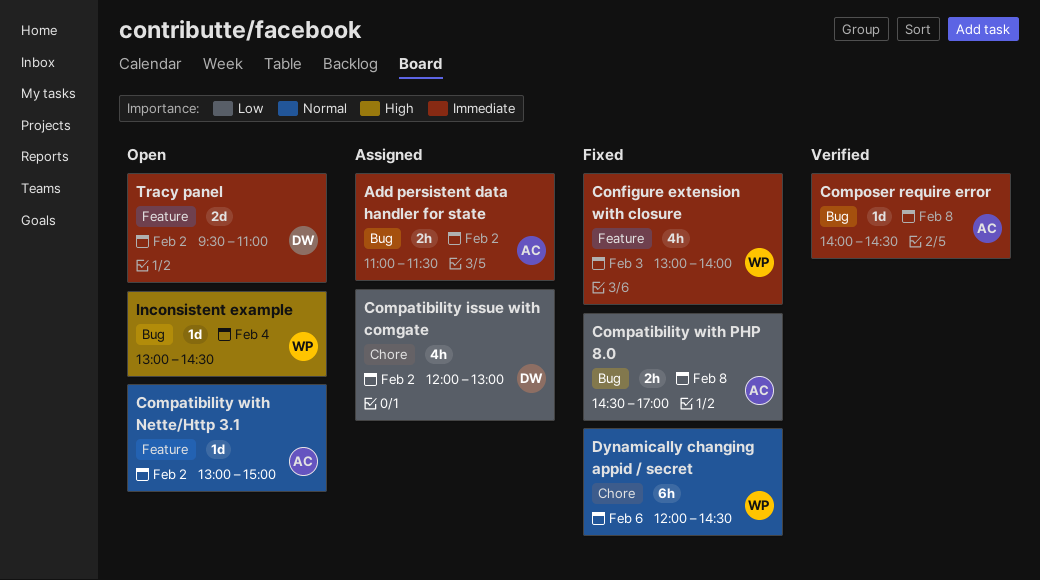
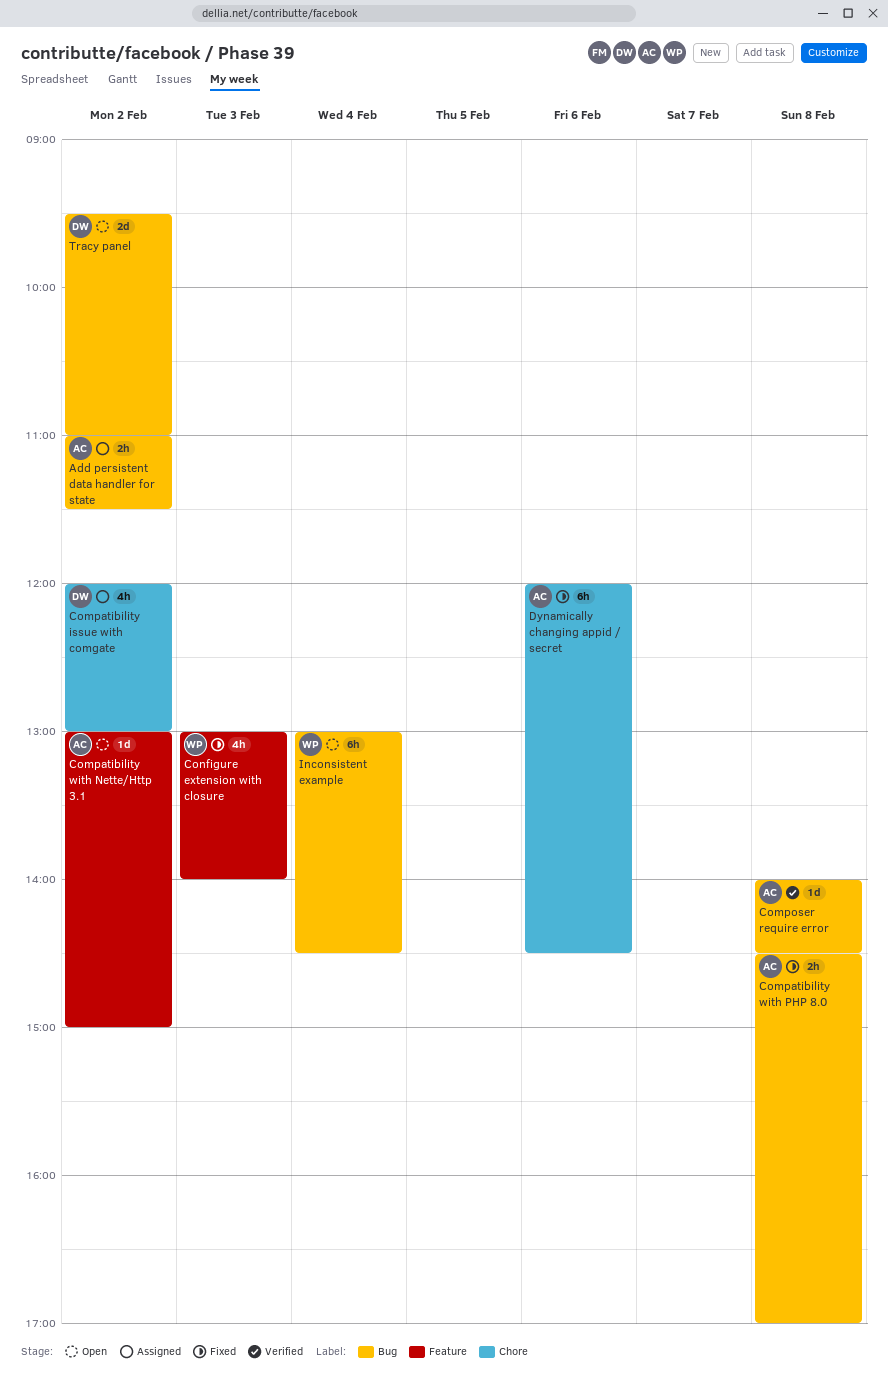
Dynamically changing appid / secret, owner: WP -> AC
Inconsistent example, estimate: 1d -> 6h
Tracy panel, label: Feature -> Bug

